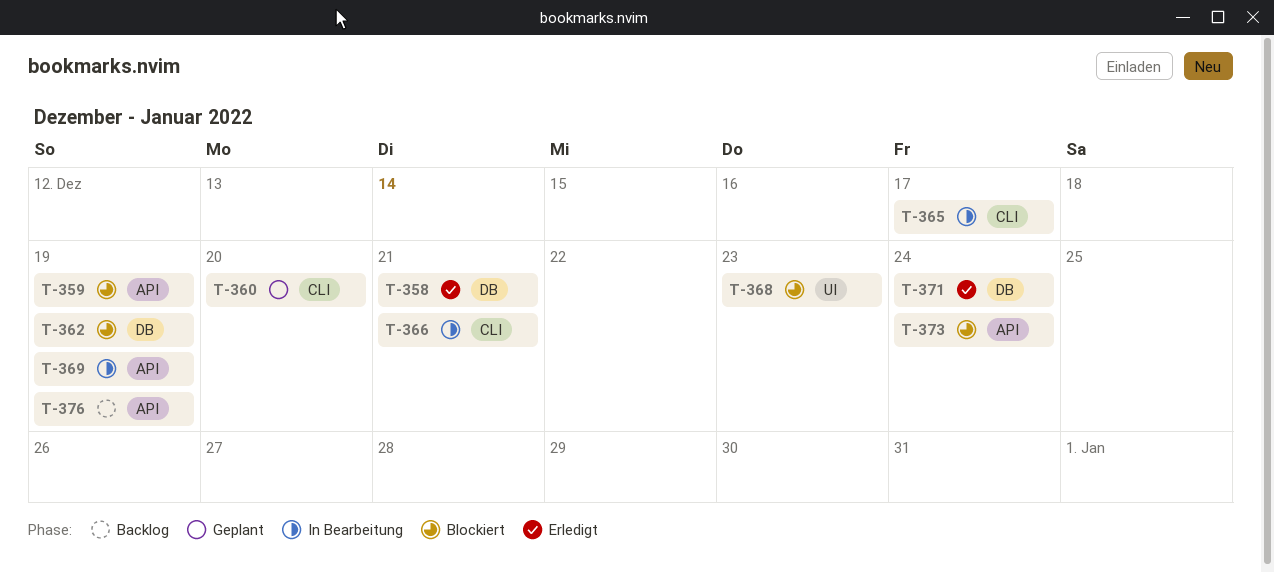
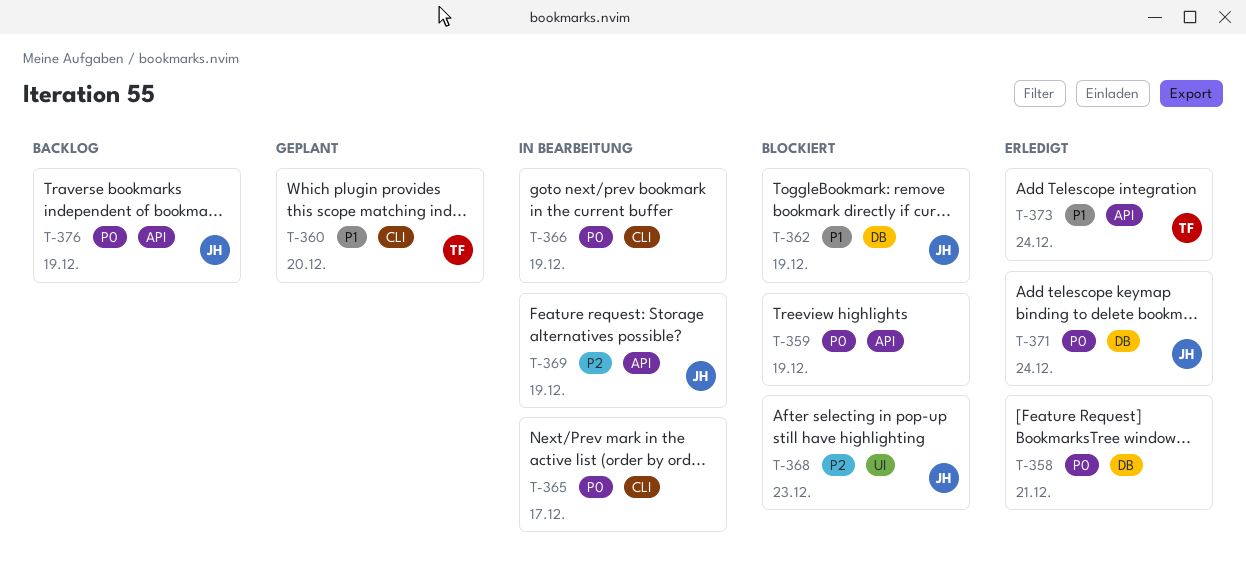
T-366, due: Dec 21 -> Dec 19
T-373, status: Blockiert -> Erledigt

